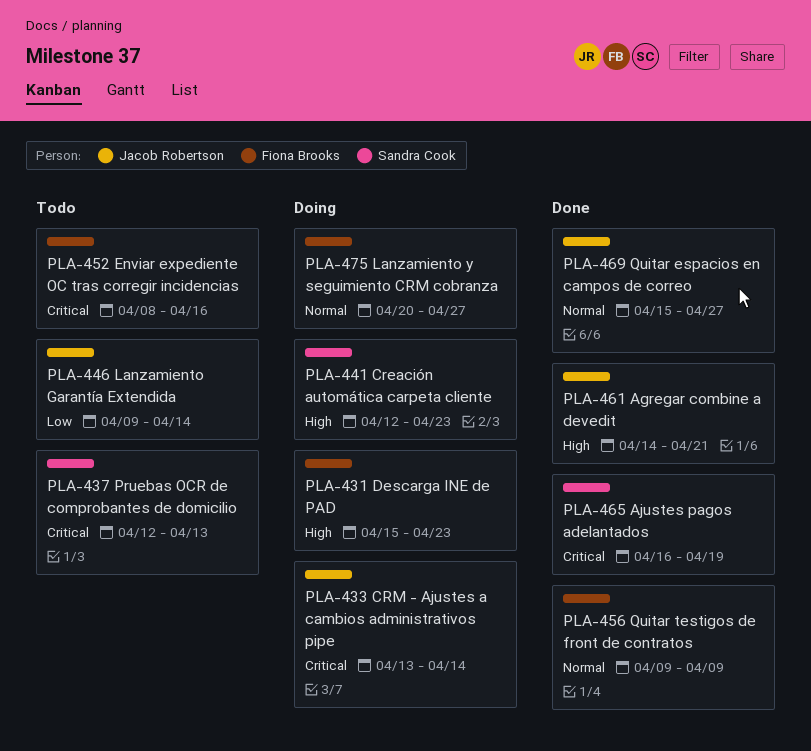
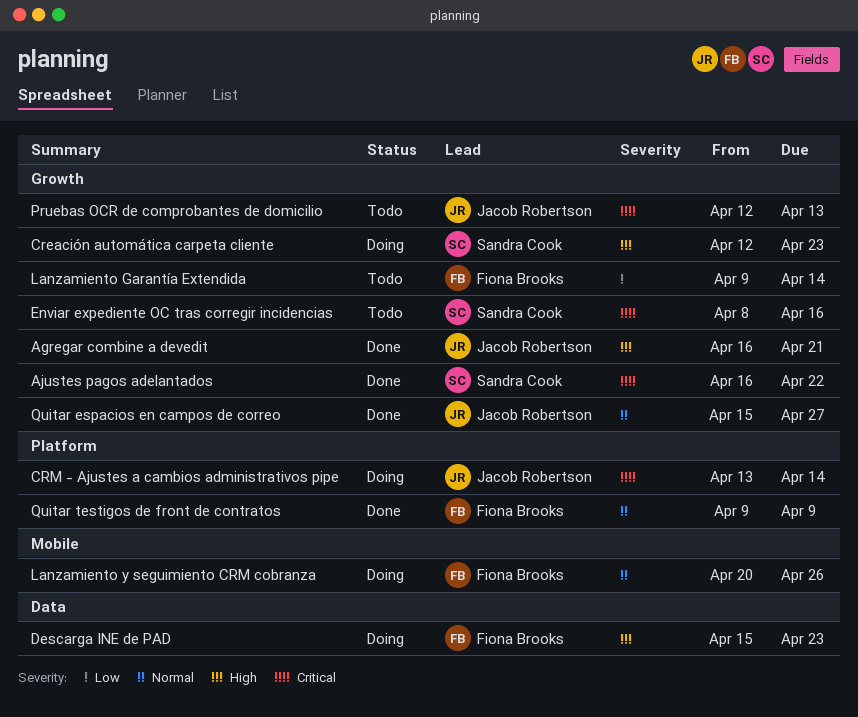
Agregar combine a devedit, start: Apr 14 -> Apr 16
Ajustes pagos adelantados, due: Apr 19 -> Apr 22
Enviar expediente OC tras corregir incidencias, owner: Fiona Brooks -> Sandra Cook
Lanzamiento Garantía Extendida, owner: Jacob Robertson -> Fiona Brooks
Lanzamiento y seguimiento CRM cobranza, due: Apr 27 -> Apr 26
Pruebas OCR de comprobantes de domicilio, owner: Sandra Cook -> Jacob Robertson

